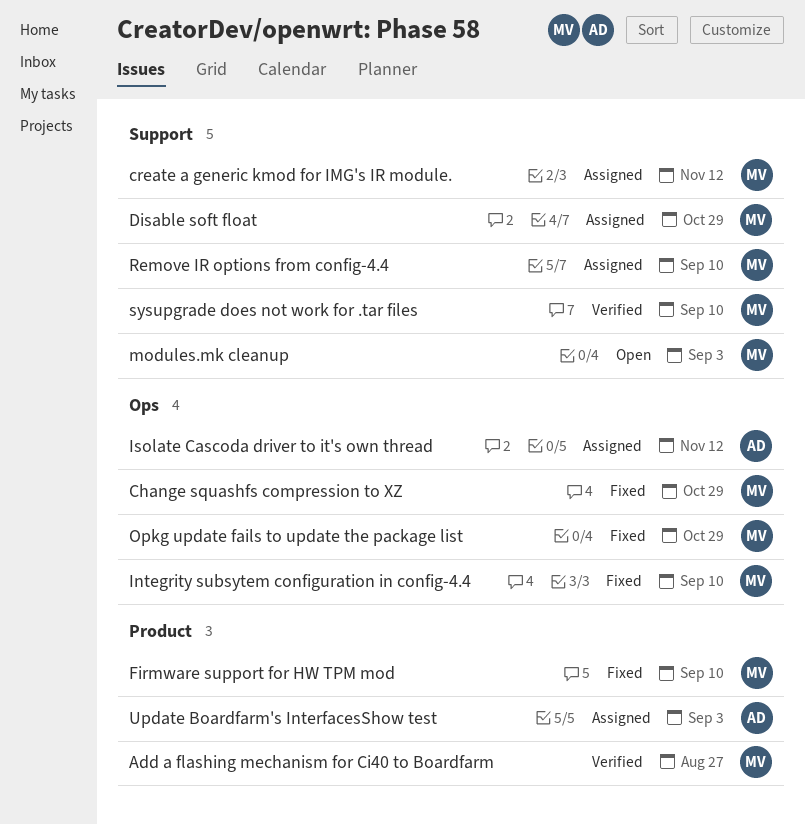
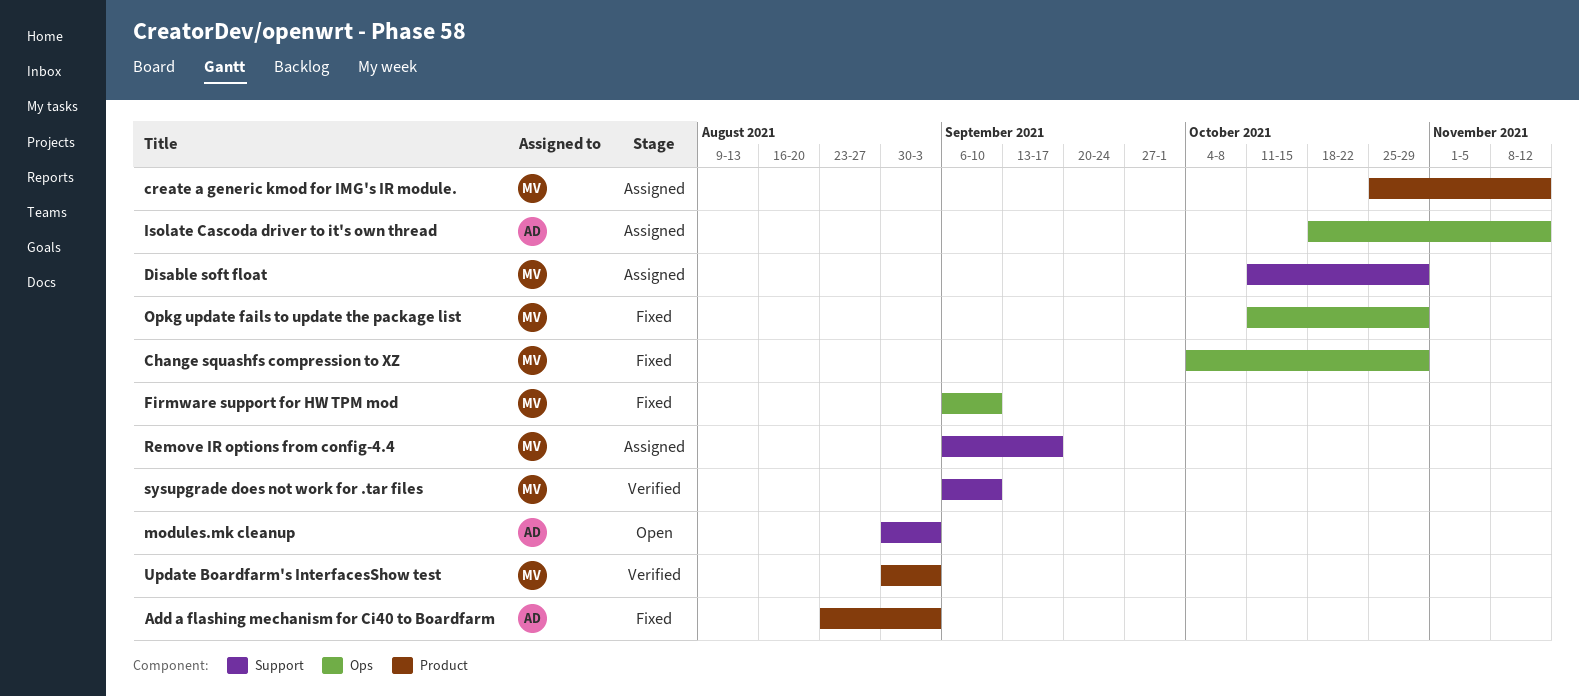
Add a flashing mechanism for Ci40 to Boardfarm, status: Verified -> Fixed
Add a flashing mechanism for Ci40 to Boardfarm, owner: MV -> AD
Add a flashing mechanism for Ci40 to Boardfarm, due: Aug 27 -> Sep 3
create a generic kmod for IMG's IR module., label: Support -> Product
Firmware support for HW TPM mod, label: Product -> Ops
Integrity subsytem configuration in config-4.4: present -> none
modules.mk cleanup, owner: MV -> AD
Remove IR options from config-4.4, due: Sep 10 -> Sep 17
Update Boardfarm's InterfacesShow test, status: Assigned -> Verified
Update Boardfarm's InterfacesShow test, owner: AD -> MV

